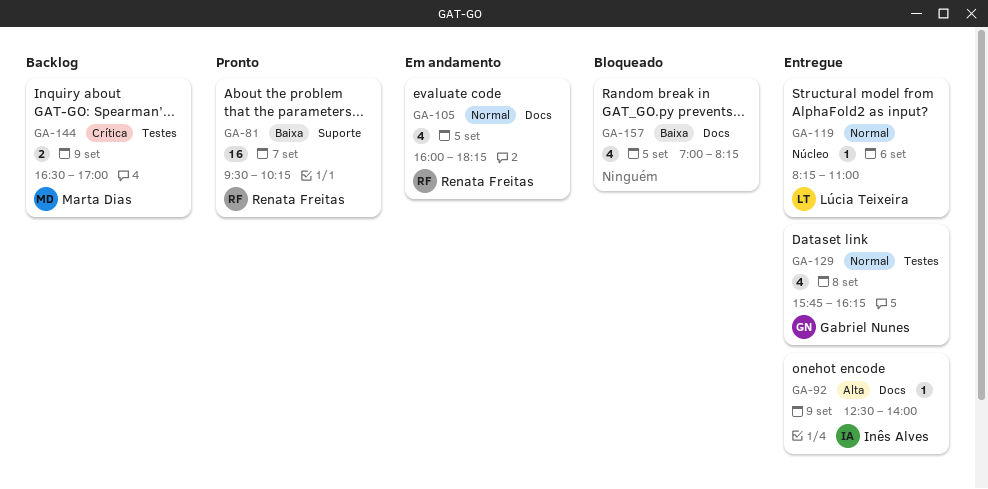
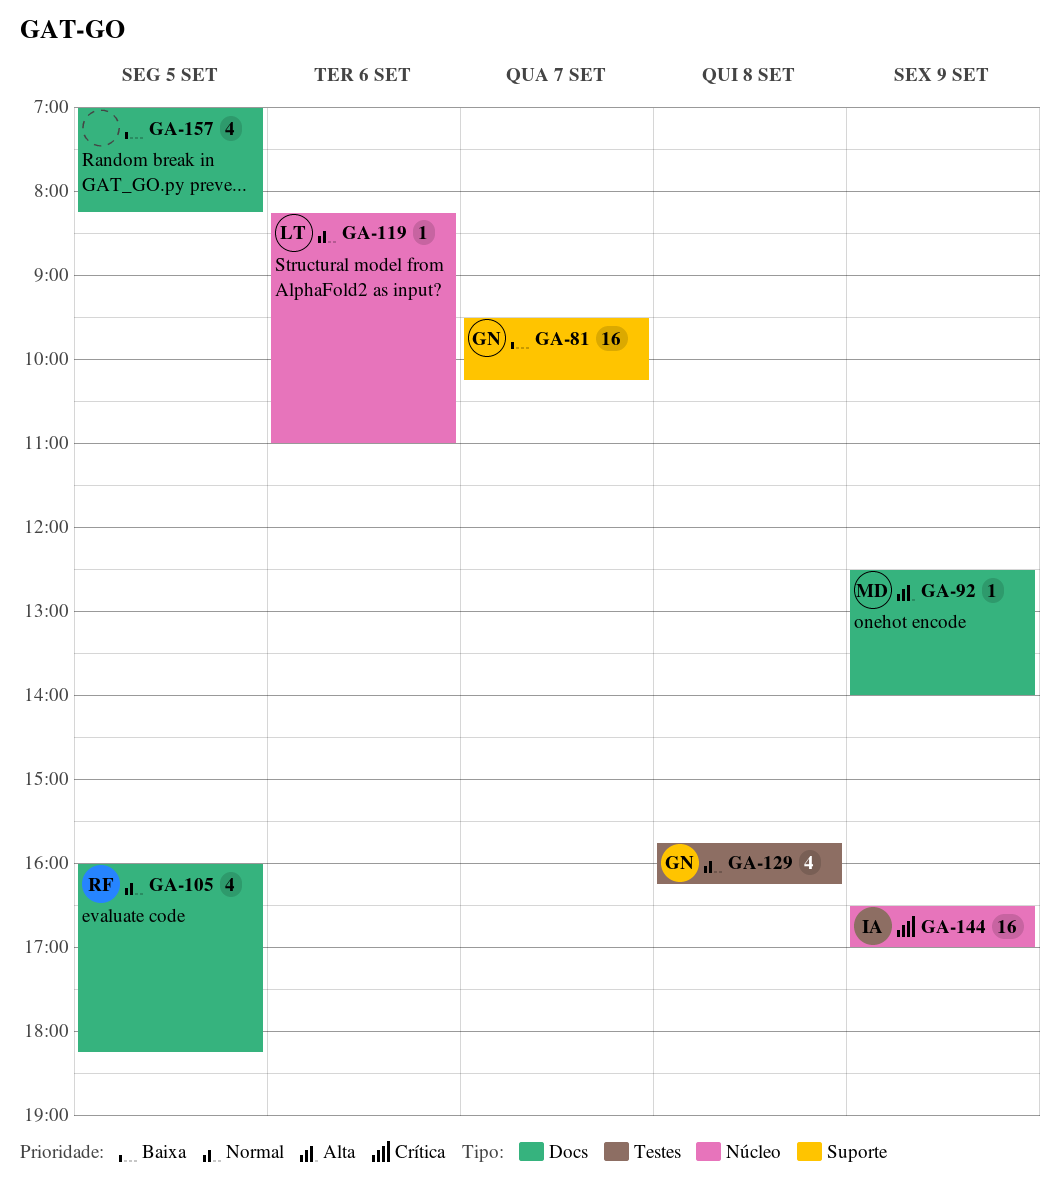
GA-81, owner: Renata Freitas -> Gabriel Nunes
GA-92, owner: Inês Alves -> Marta Dias
GA-144, owner: Marta Dias -> Inês Alves
GA-144, label: Testes -> Núcleo
GA-144, estimate: 2 -> 16

